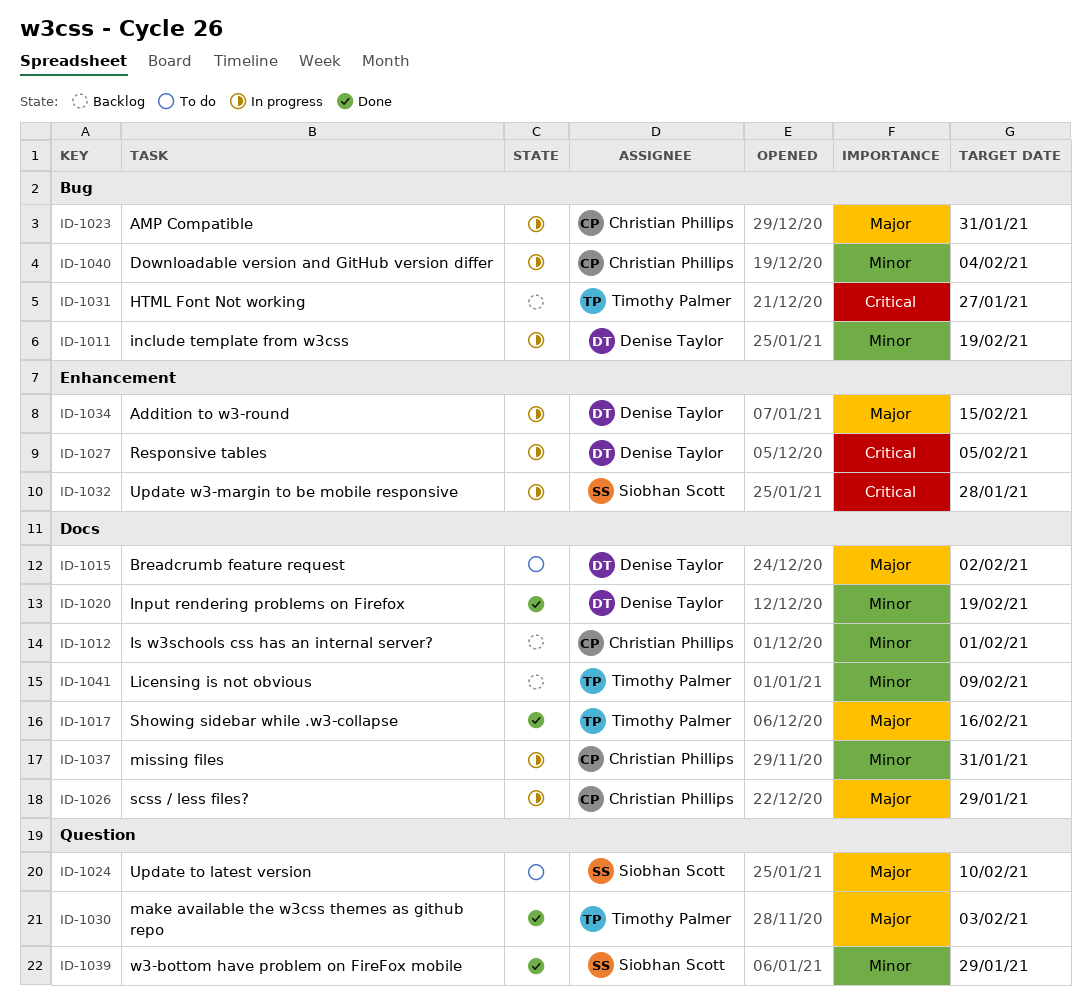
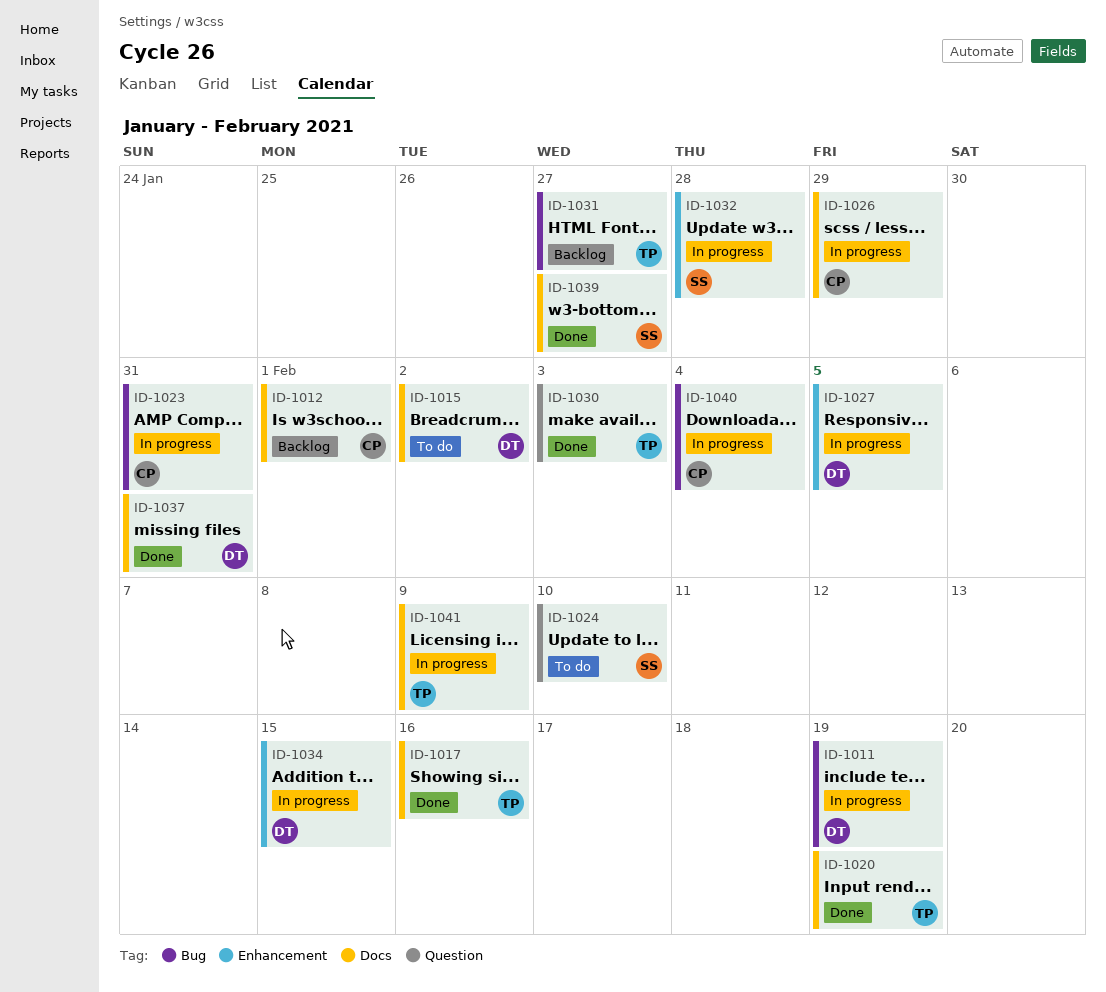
ID-1020, owner: Denise Taylor -> Timothy Palmer
ID-1037, status: In progress -> Done
ID-1037, owner: Christian Phillips -> Denise Taylor
ID-1039, label: Question -> Docs
ID-1039, due: Jan 29 -> Jan 27
ID-1041, status: Backlog -> In progress

